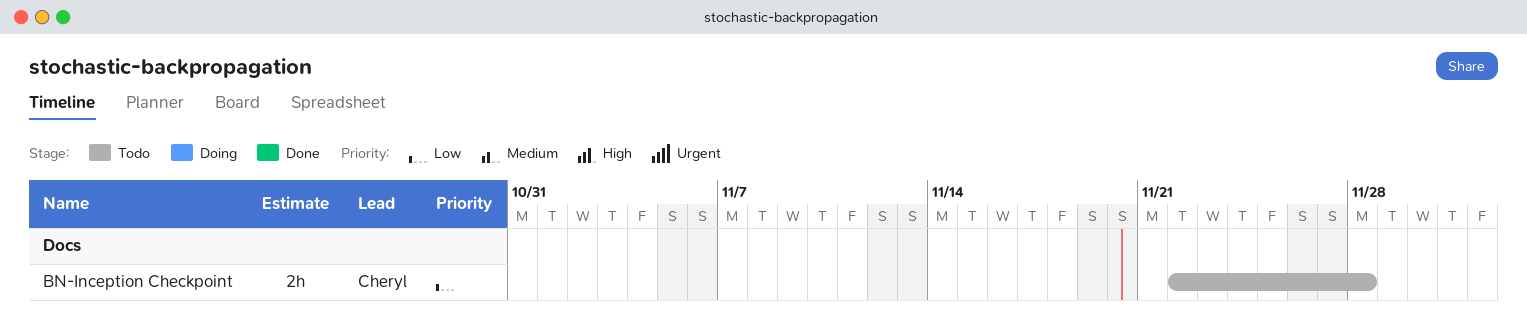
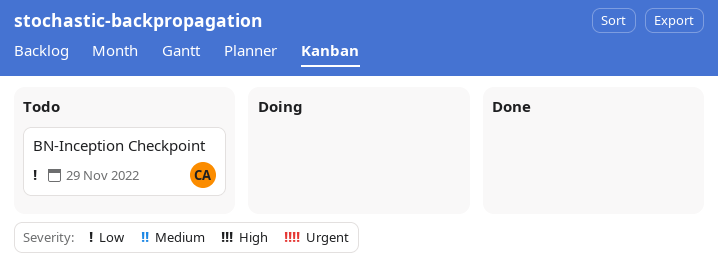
BN-Inception Checkpoint, due: Nov 28 -> Nov 29

